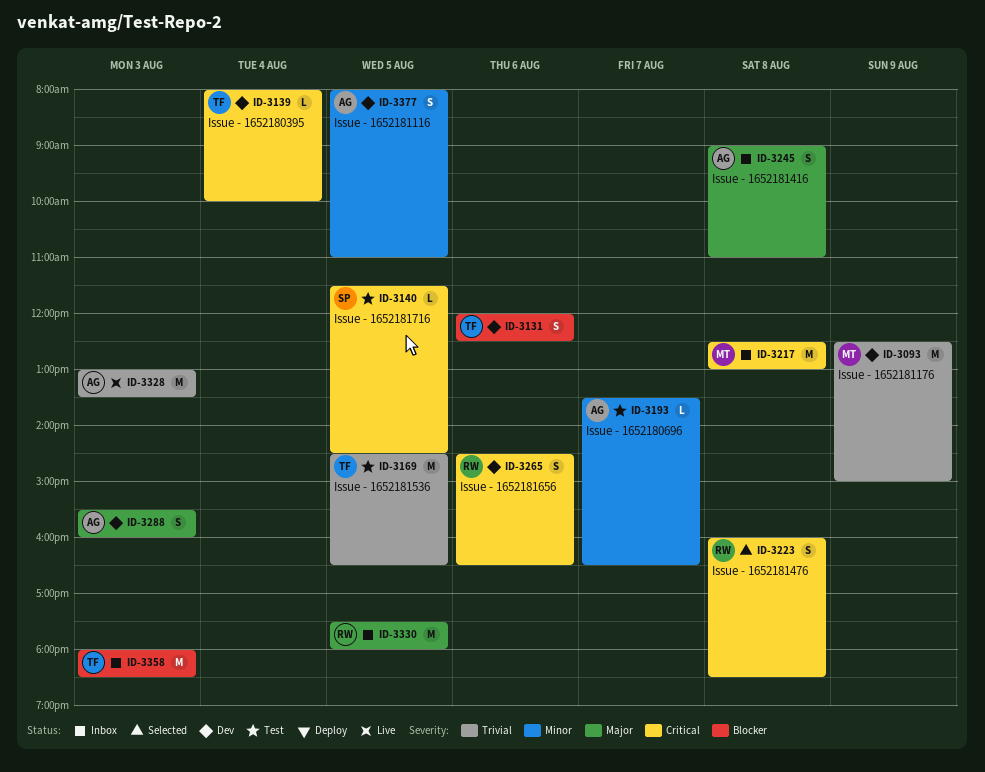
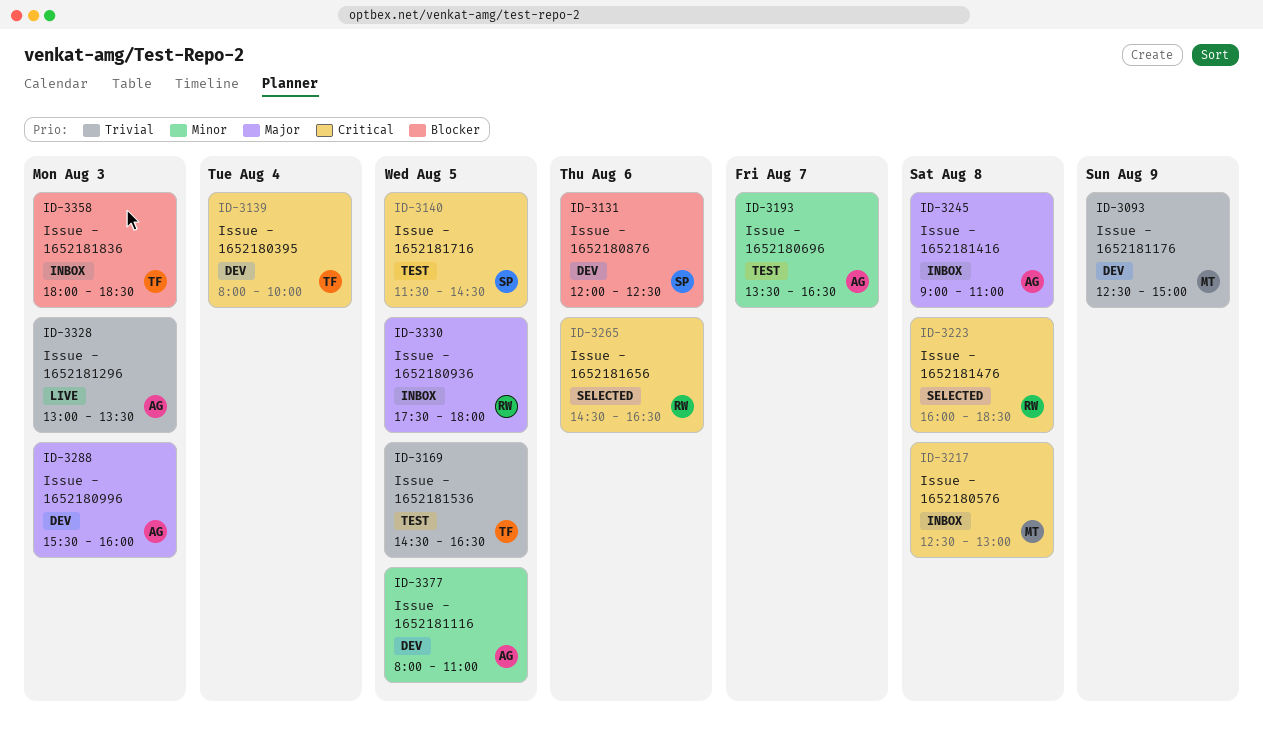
ID-3131, owner: TF -> SP
ID-3265, status: Dev -> Selected

